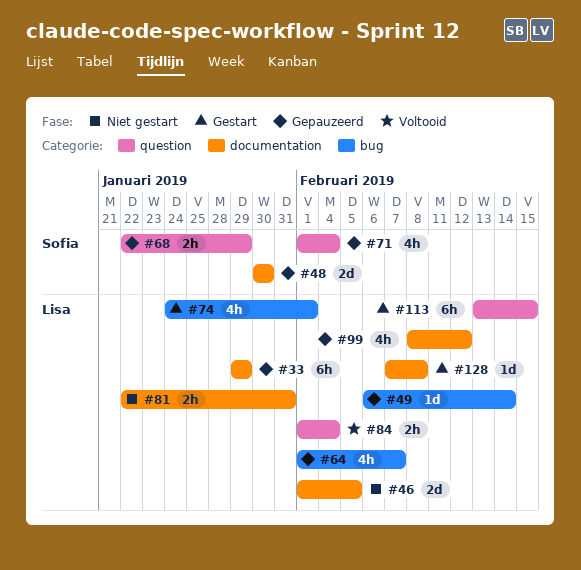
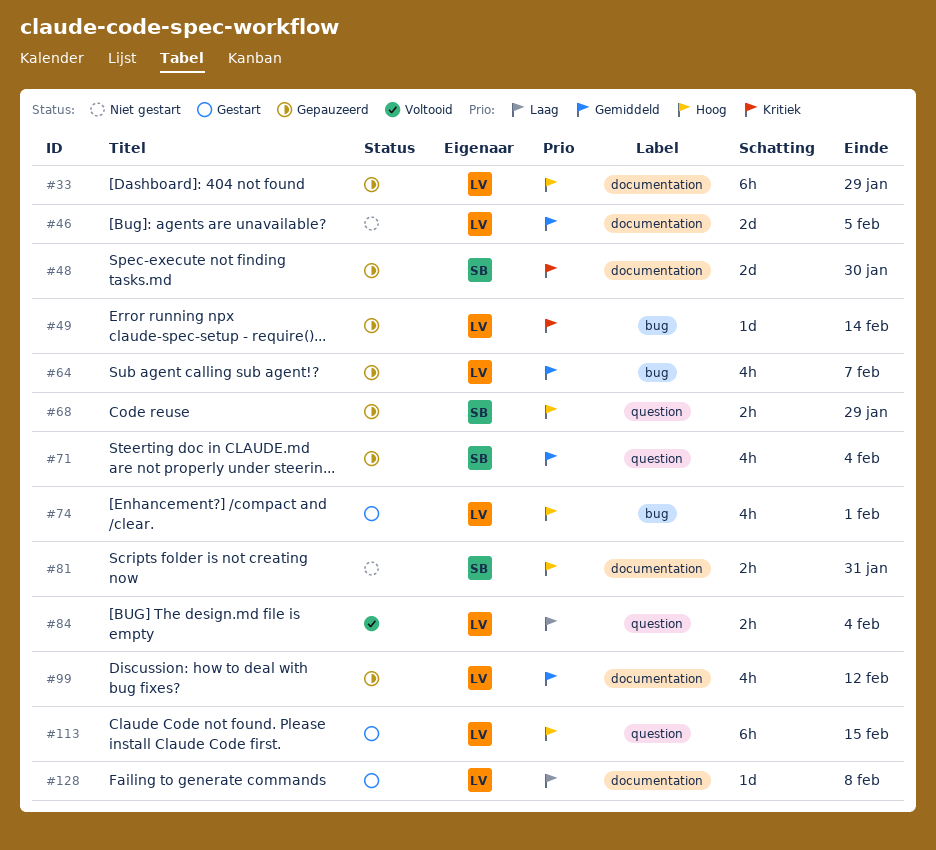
#81, owner: Lisa -> Sofia

